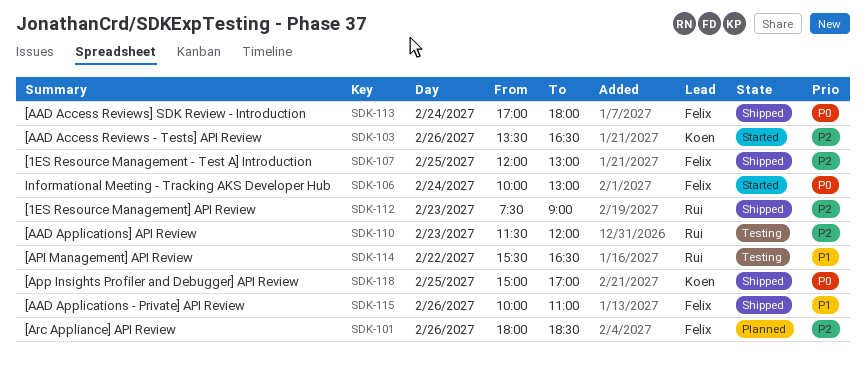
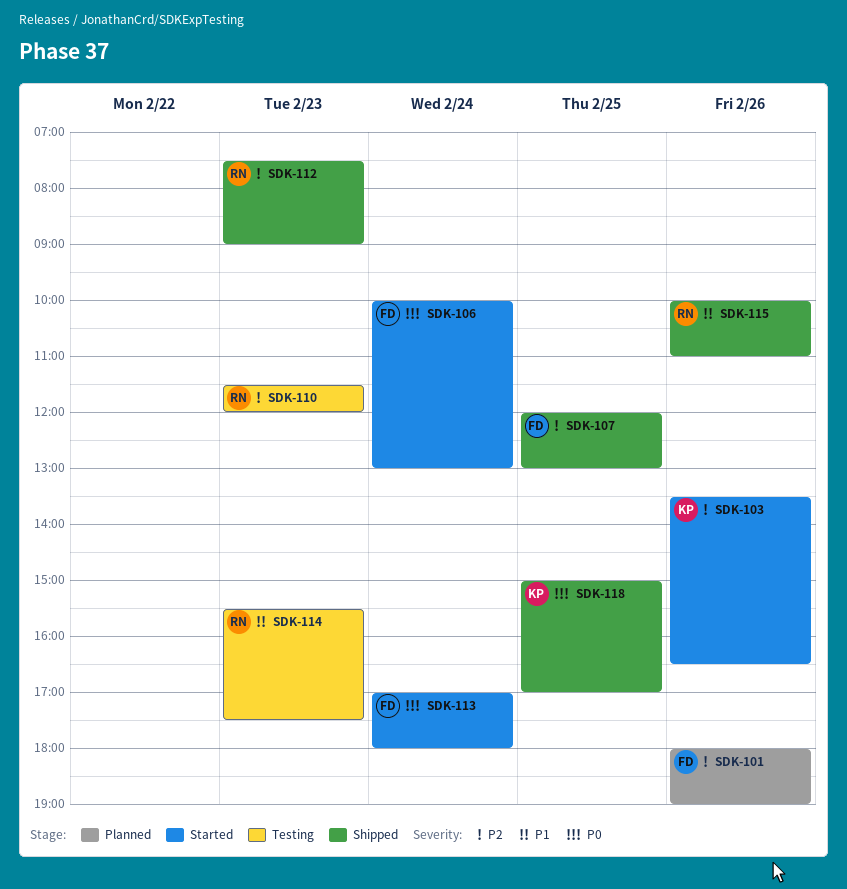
SDK-101, ends: 18:30 -> 19:00
SDK-113, status: Shipped -> Started
SDK-114, day: Feb 22 -> Feb 23
SDK-114, ends: 16:30 -> 17:30
SDK-115, owner: Felix -> Rui

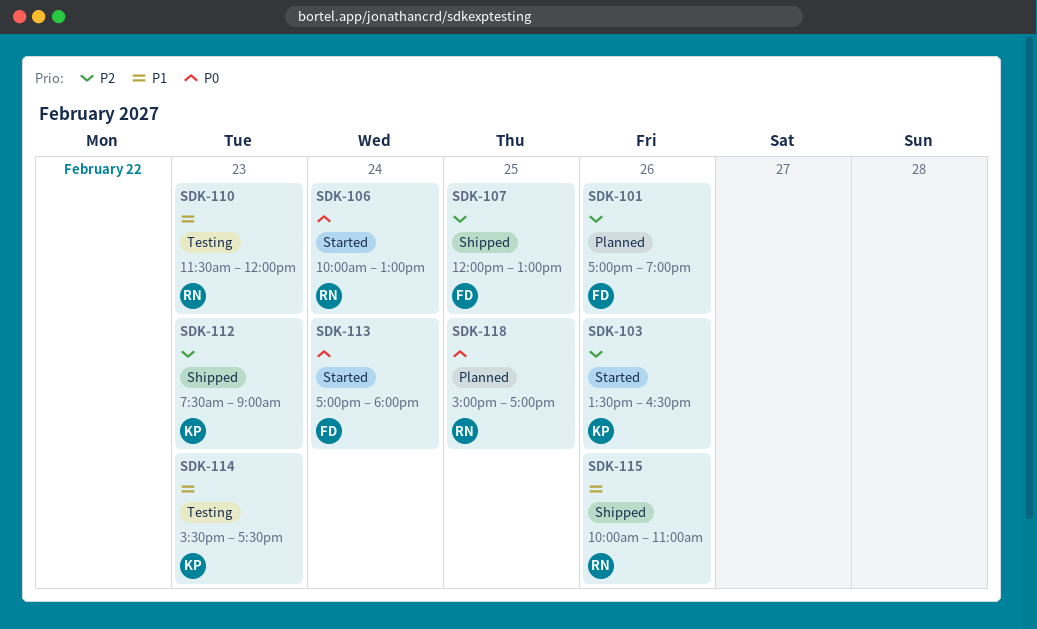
SDK-101, begins: 18:00 -> 17:00
SDK-106, owner: FD -> RN
SDK-110, priority: P2 -> P1
SDK-112, owner: RN -> KP
SDK-114, owner: RN -> KP
SDK-118, status: Shipped -> Planned
SDK-118, owner: KP -> RN

